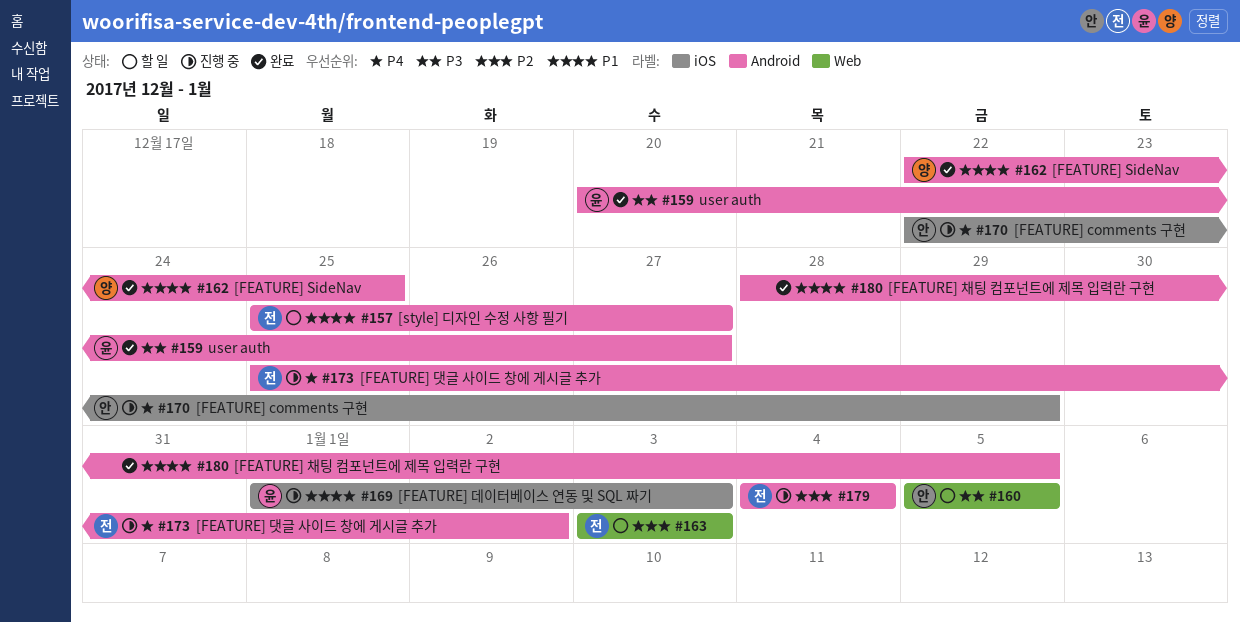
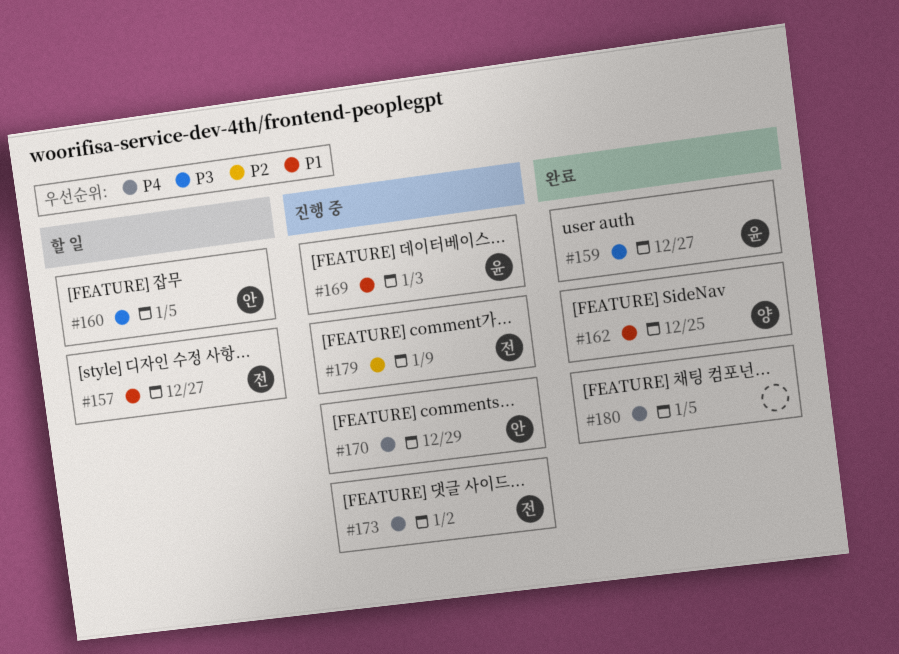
#163: present -> none
#179, due: Jan 4 -> Jan 9
#180, priority: P1 -> P4

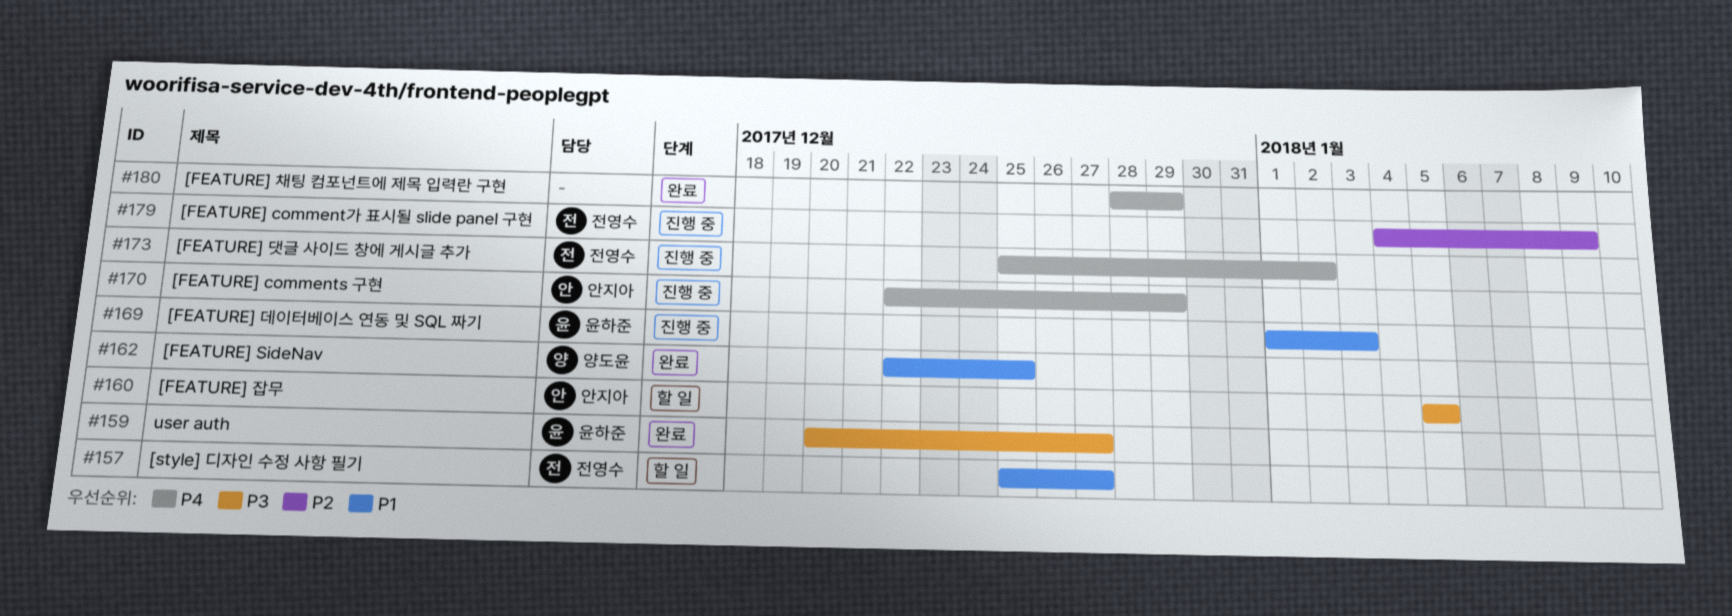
#180, due: Jan 5 -> Dec 29

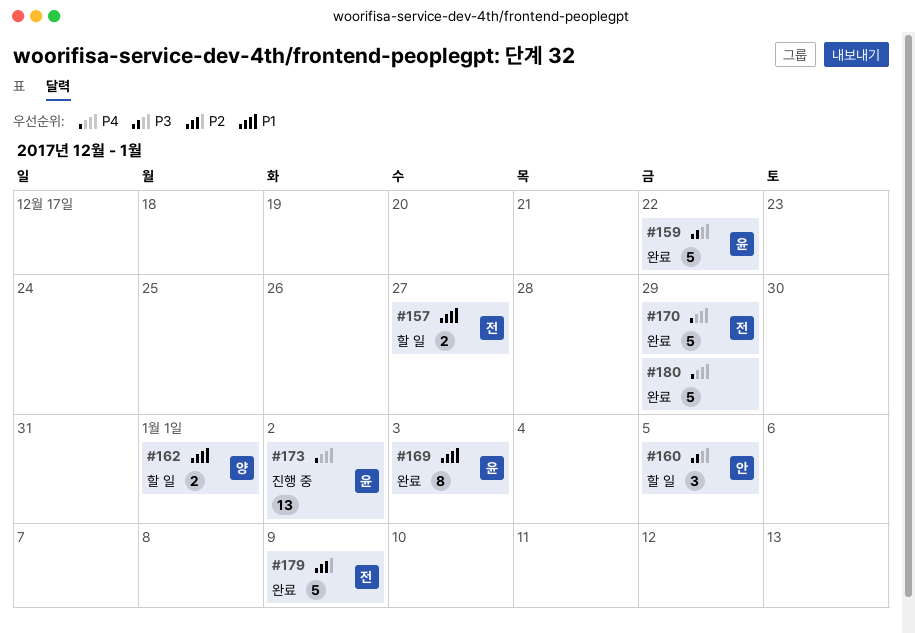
#159, due: Dec 27 -> Dec 22
#162, status: 완료 -> 할 일
#162, due: Dec 25 -> Jan 1
#169, status: 진행 중 -> 완료
#170, status: 진행 중 -> 완료
#170, owner: 안지아 -> 전영수
#173, owner: 전영수 -> 윤하준
#179, status: 진행 중 -> 완료

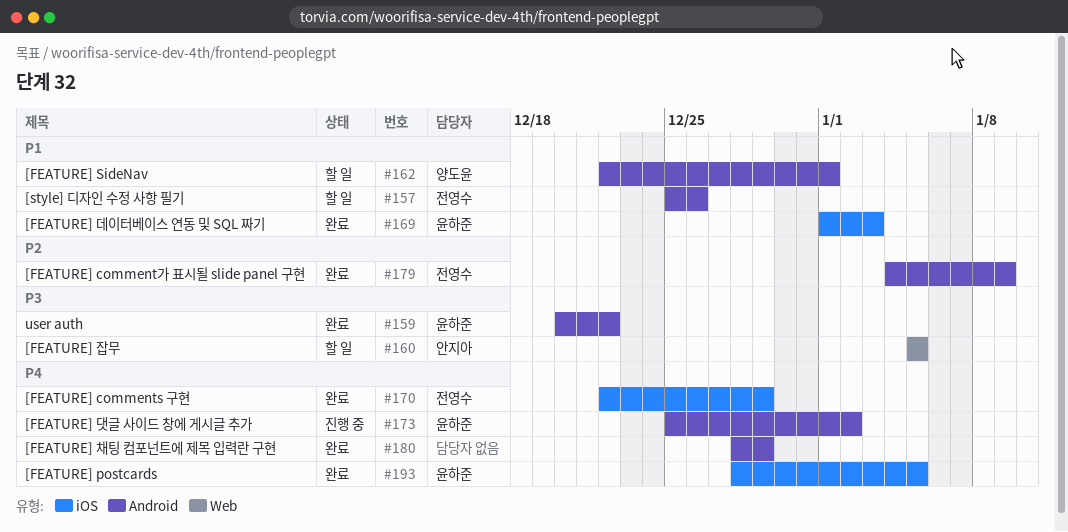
#157, due: Dec 27 -> Dec 26
#193: none -> present

